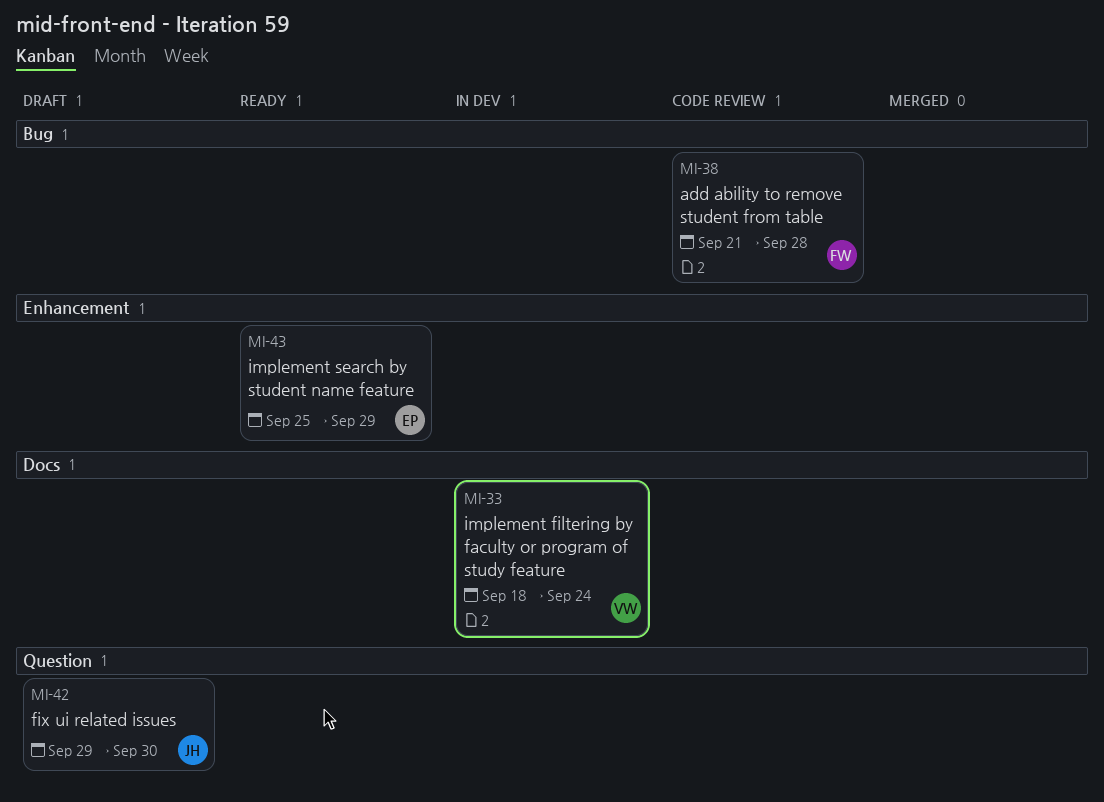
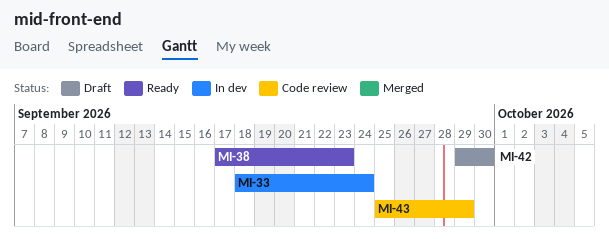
MI-38, status: Code review -> Ready
MI-38, start: Sep 21 -> Sep 17
MI-38, due: Sep 28 -> Sep 23
MI-43, status: Ready -> Code review

